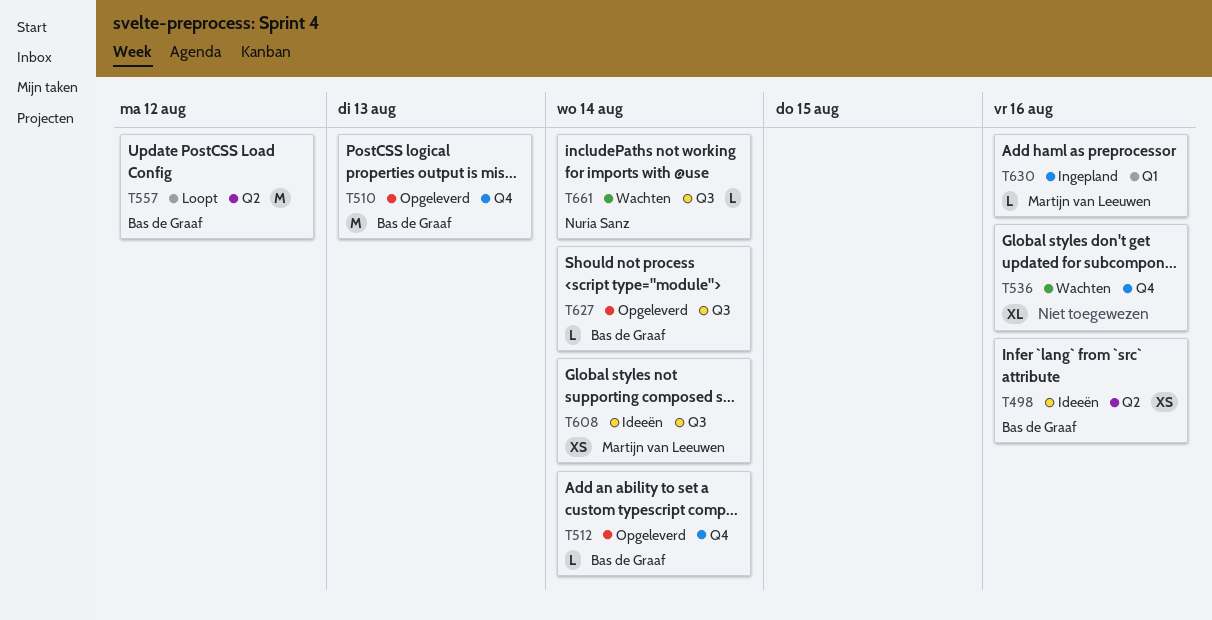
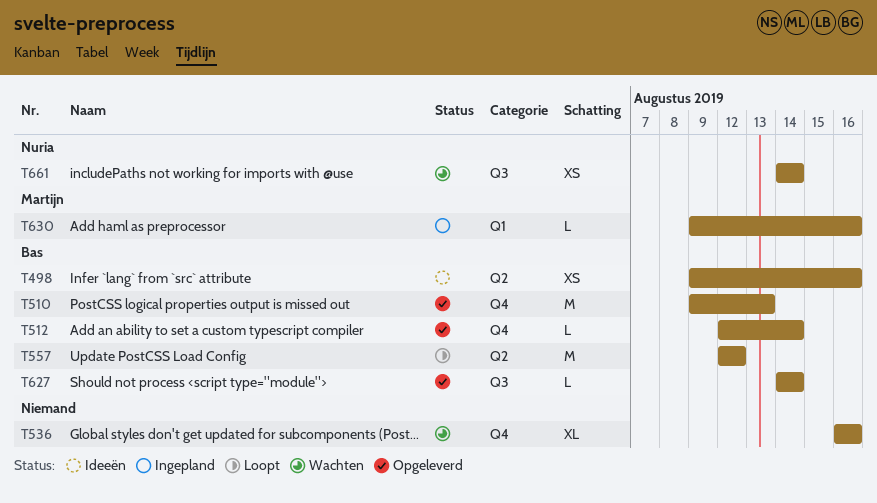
T608: present -> none
T661, estimate: L -> XS

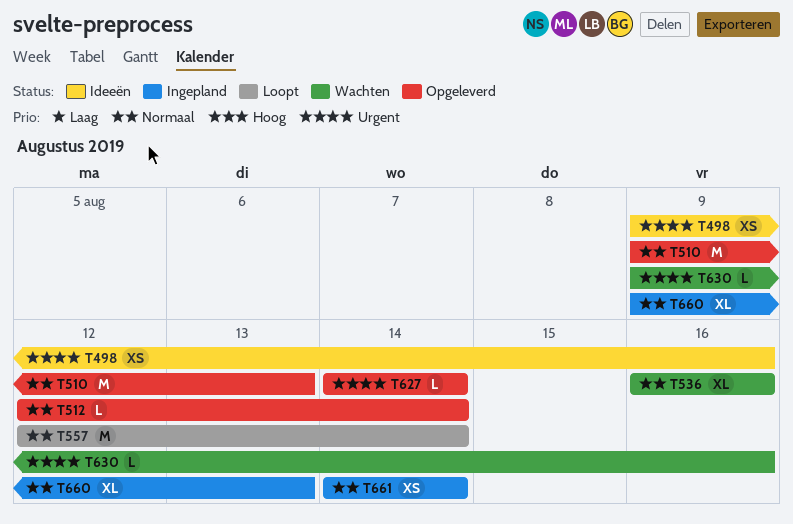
T557, due: Aug 12 -> Aug 14
T630, status: Ingepland -> Wachten
T660: none -> present
T661, status: Wachten -> Ingepland

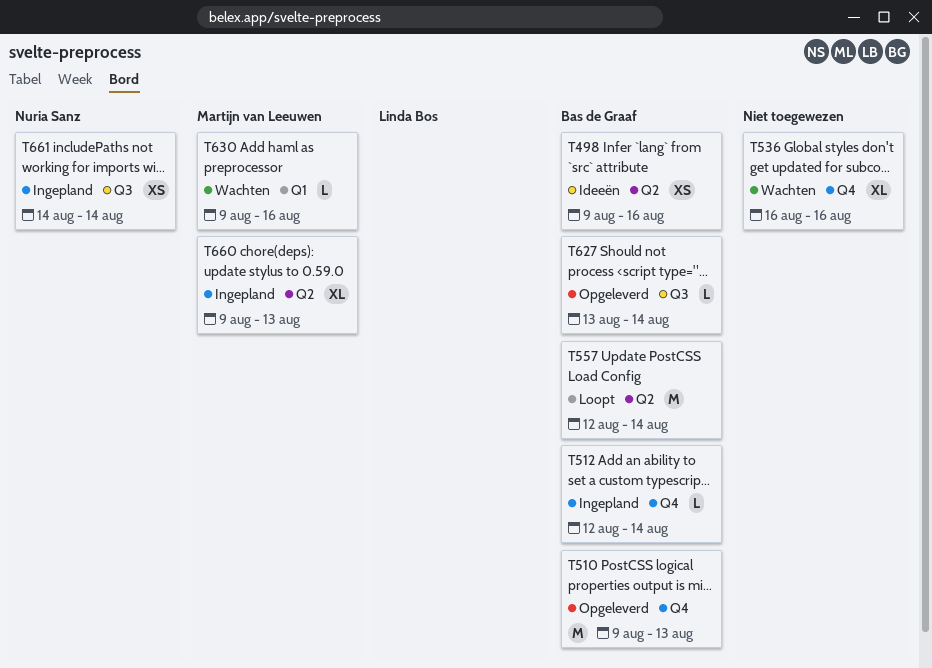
T512, status: Opgeleverd -> Ingepland
T627, start: Aug 14 -> Aug 13

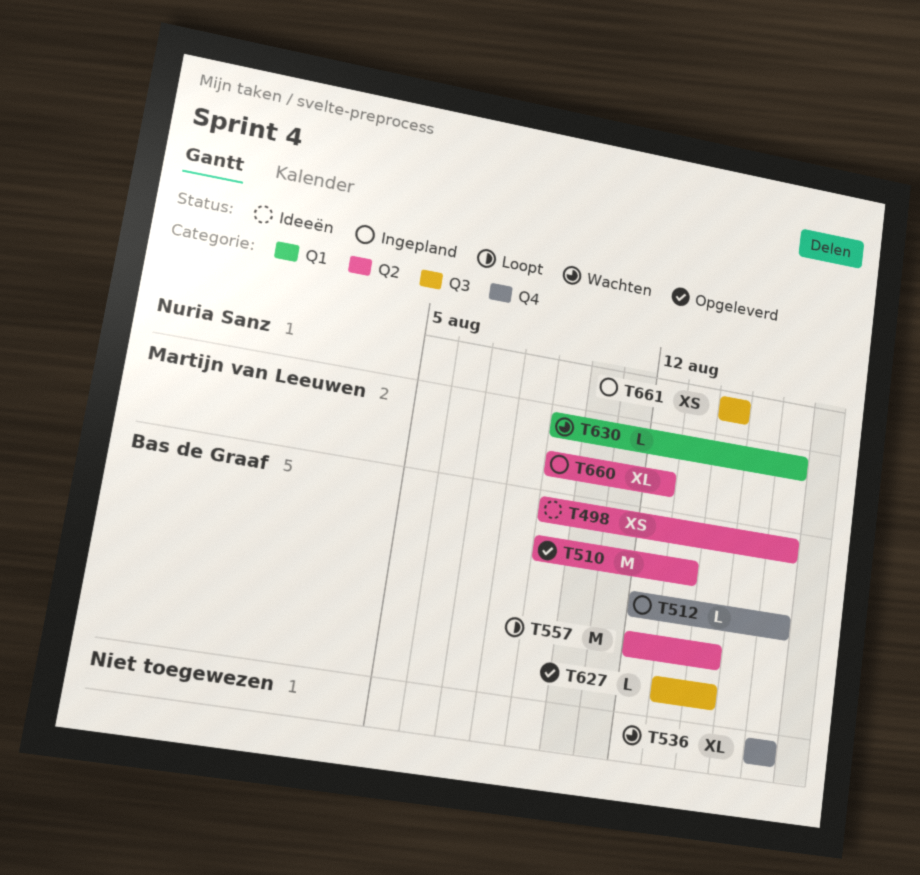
T510, label: Q4 -> Q2
T512, due: Aug 14 -> Aug 16
T660, due: Aug 13 -> Aug 12

